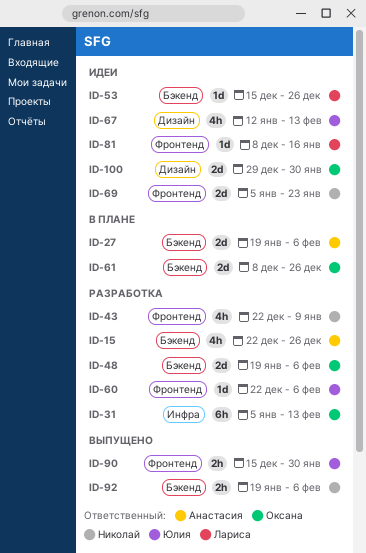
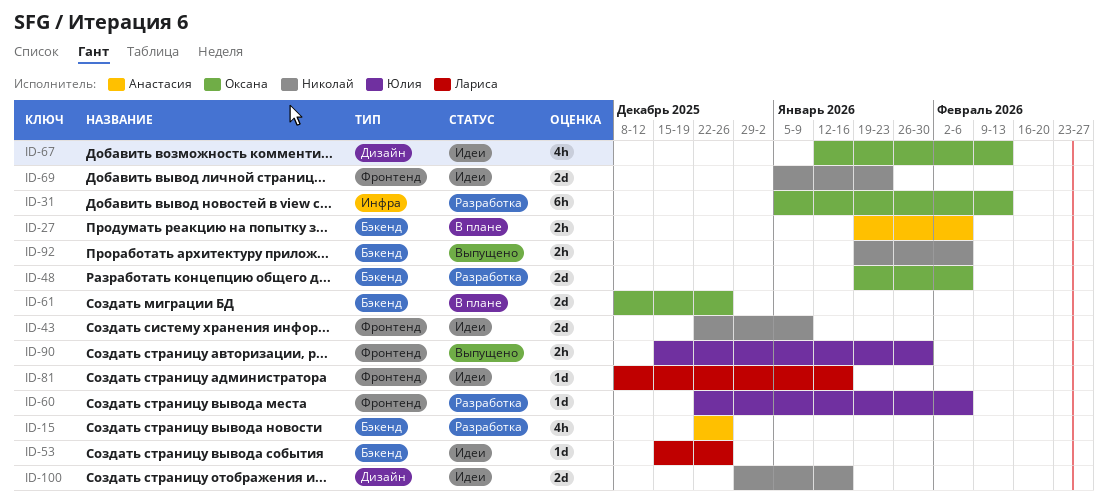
ID-27, estimate: 2d -> 2h
ID-43, status: Разработка -> Идеи
ID-43, estimate: 4h -> 2d
ID-67, owner: Юлия -> Оксана
ID-100, owner: Оксана -> Николай
ID-100, due: Jan 30 -> Jan 16

